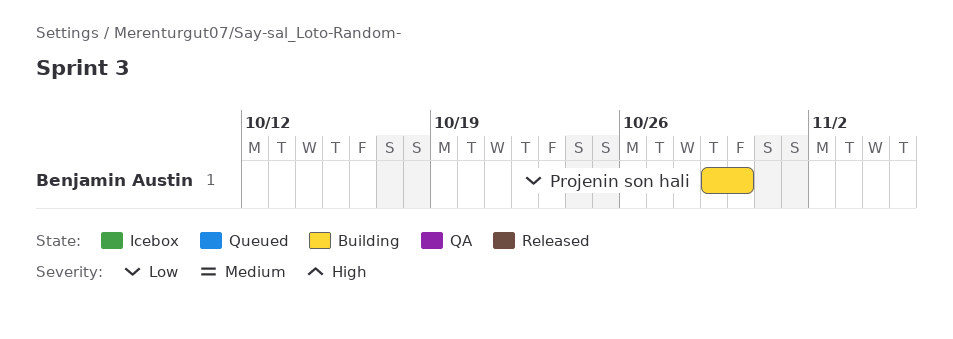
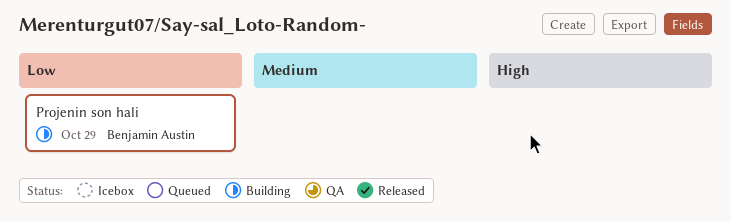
Projenin son hali, due: Oct 30 -> Oct 29

